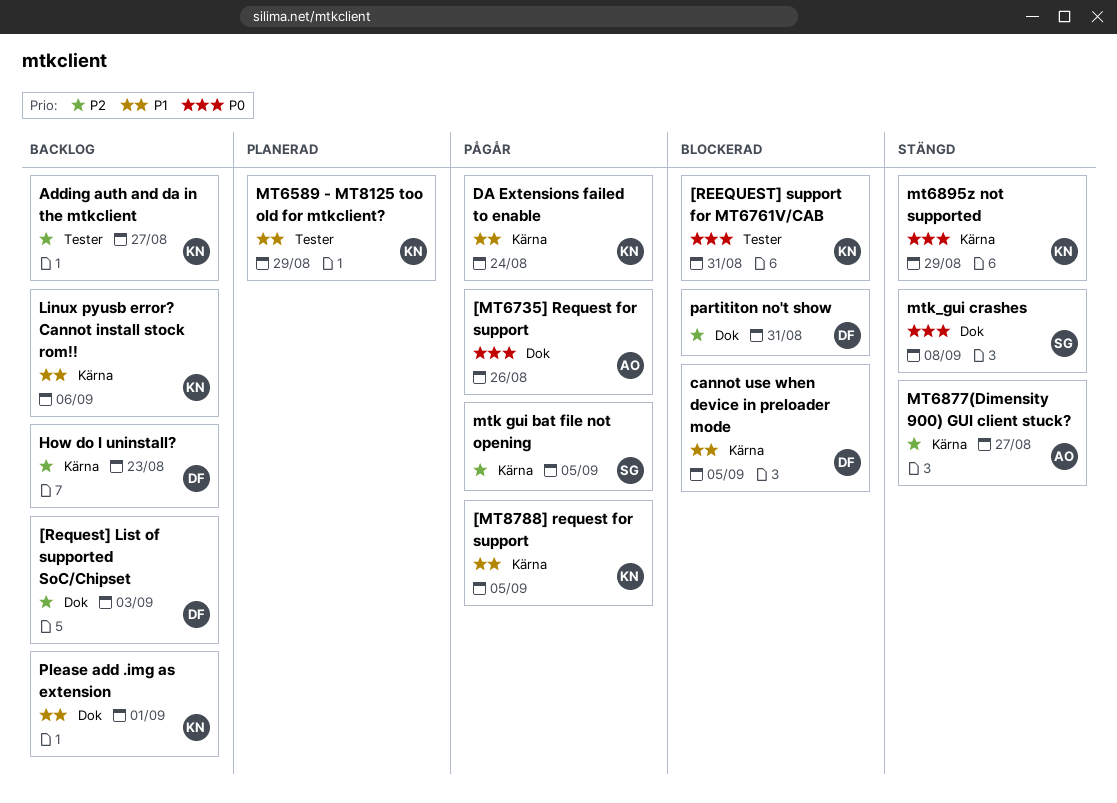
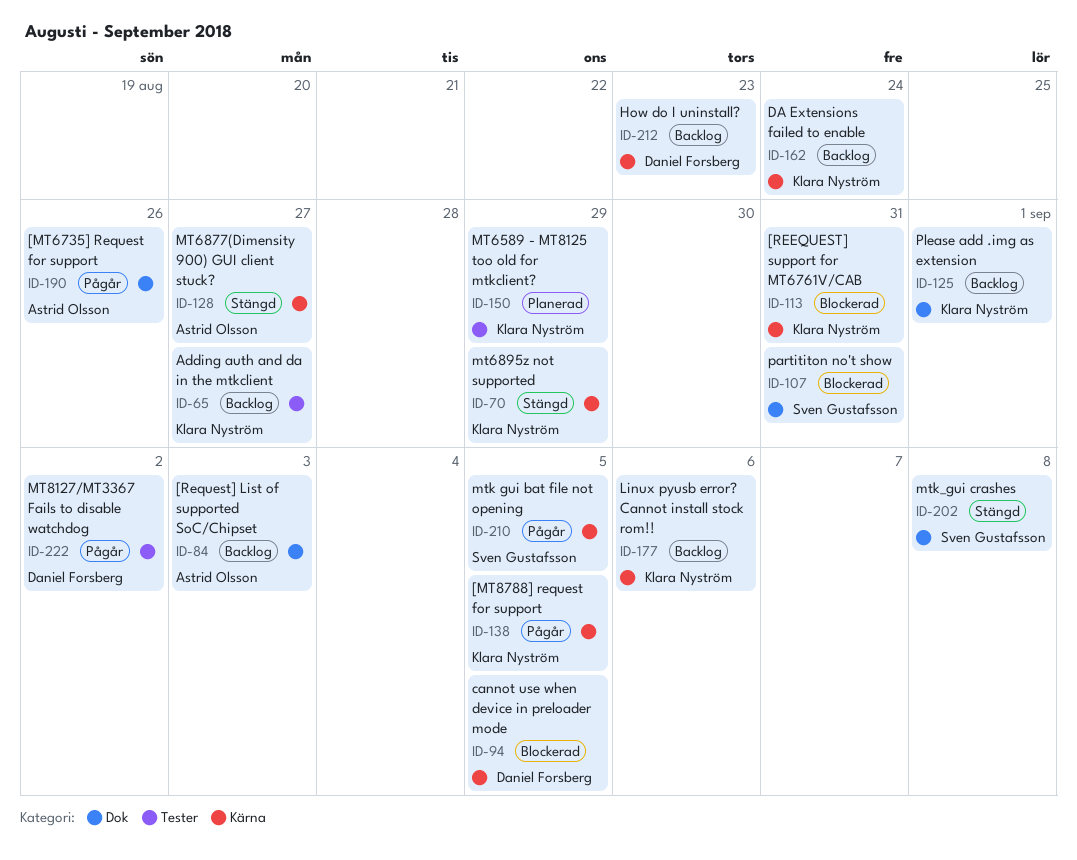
[REEQUEST] support for MT6761V/CAB, label: Tester -> Kärna
[Request] List of supported SoC/Chipset, owner: Daniel Forsberg -> Astrid Olsson
DA Extensions failed to enable, status: Pågår -> Backlog
MT8127/MT3367 Fails to disable watchdog: none -> present
partititon no't show, owner: Daniel Forsberg -> Sven Gustafsson

